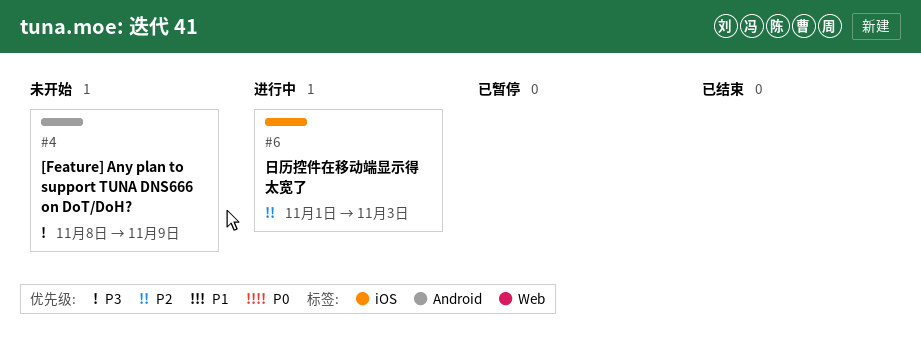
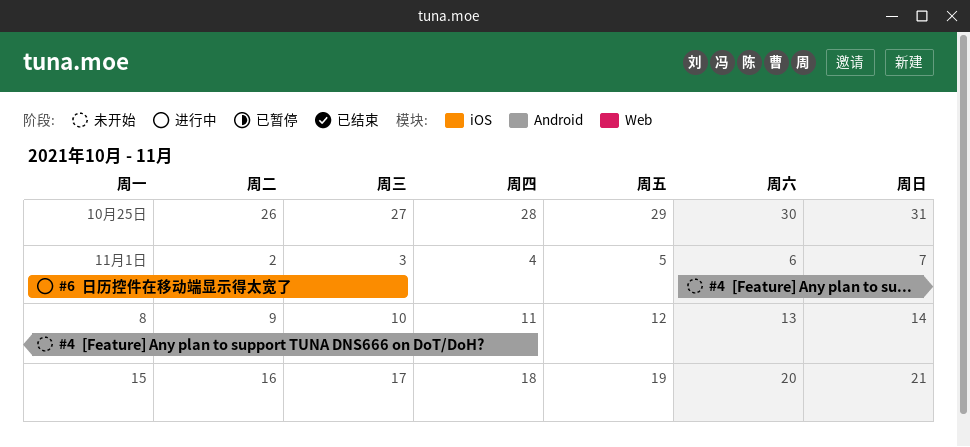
#4, start: Nov 8 -> Nov 6
#4, due: Nov 9 -> Nov 11

